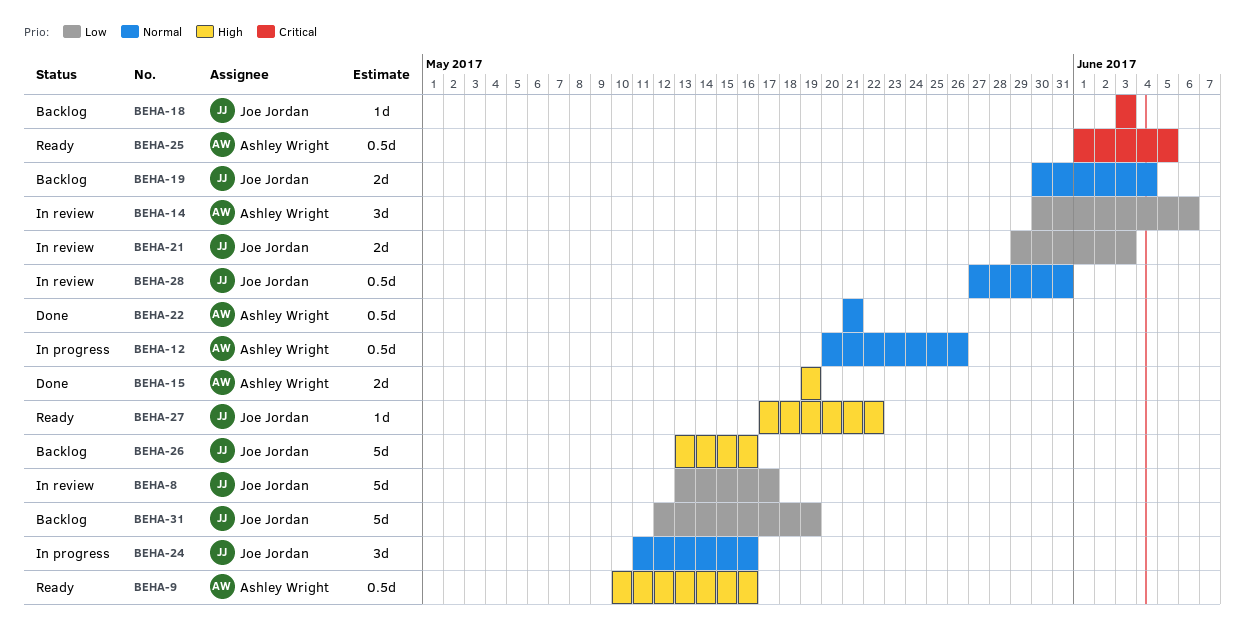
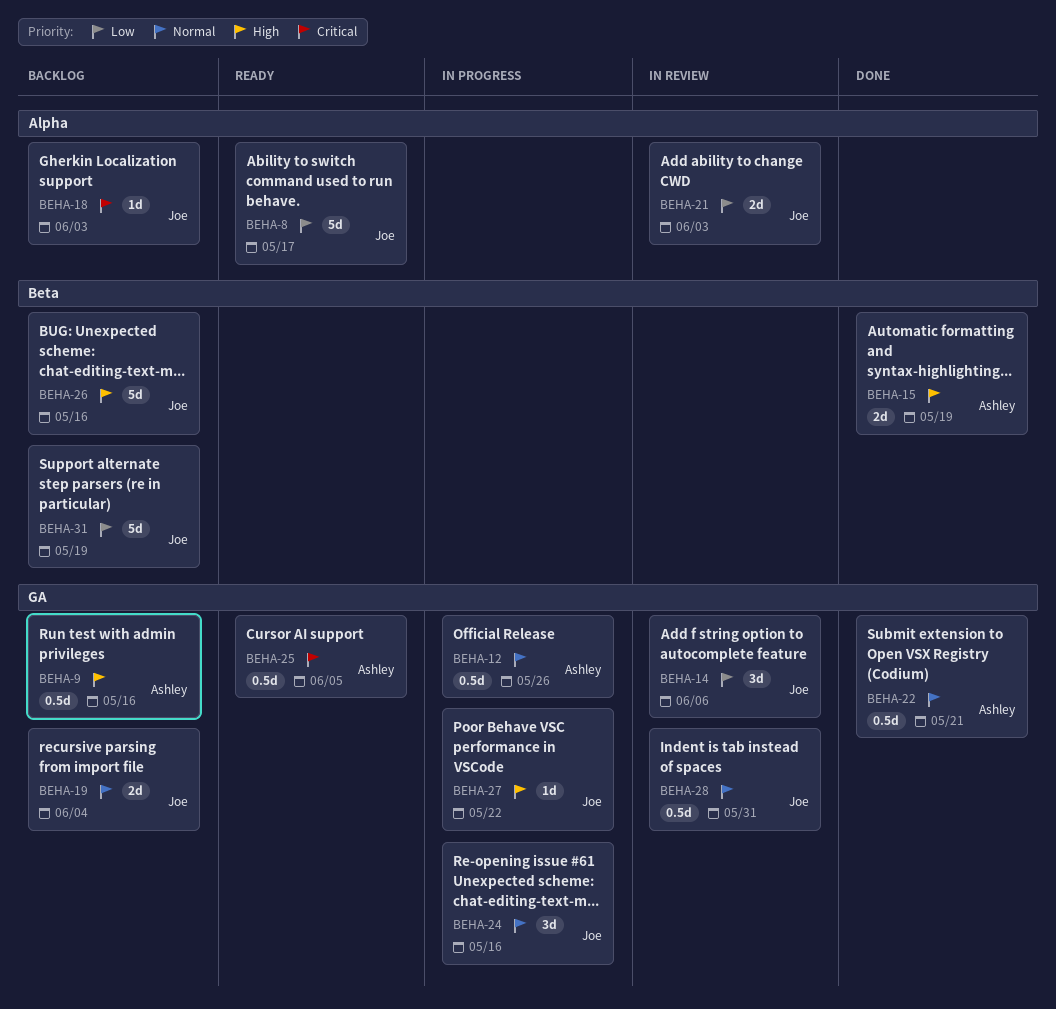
BEHA-8, status: In review -> Ready
BEHA-9, status: Ready -> Backlog
BEHA-14, owner: Ashley Wright -> Joe Jordan
BEHA-27, status: Ready -> In progress

